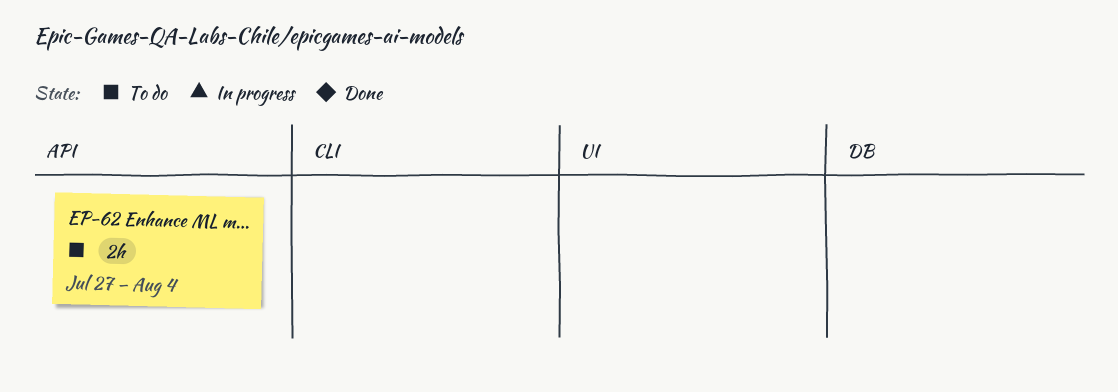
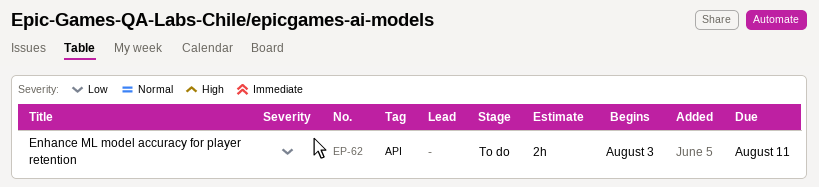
EP-62, start: Jul 27 -> Aug 3
EP-62, due: Aug 4 -> Aug 11

